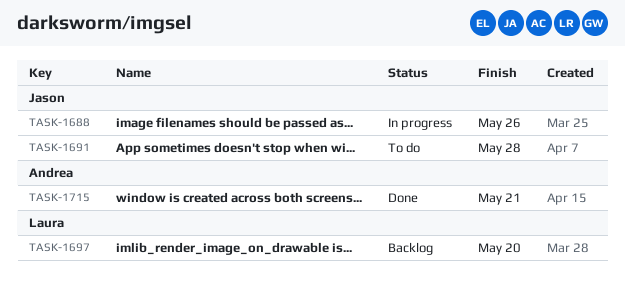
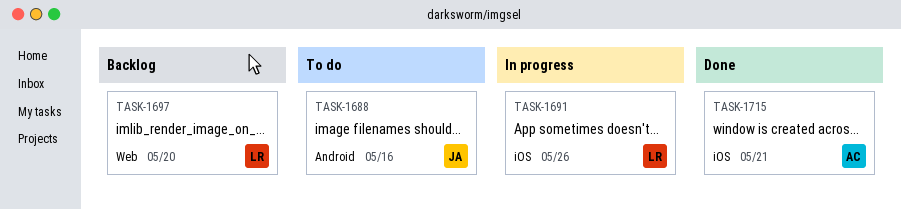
TASK-1688, status: In progress -> To do
TASK-1688, due: May 26 -> May 16
TASK-1691, status: To do -> In progress
TASK-1691, owner: Jason -> Laura
TASK-1691, due: May 28 -> May 26

